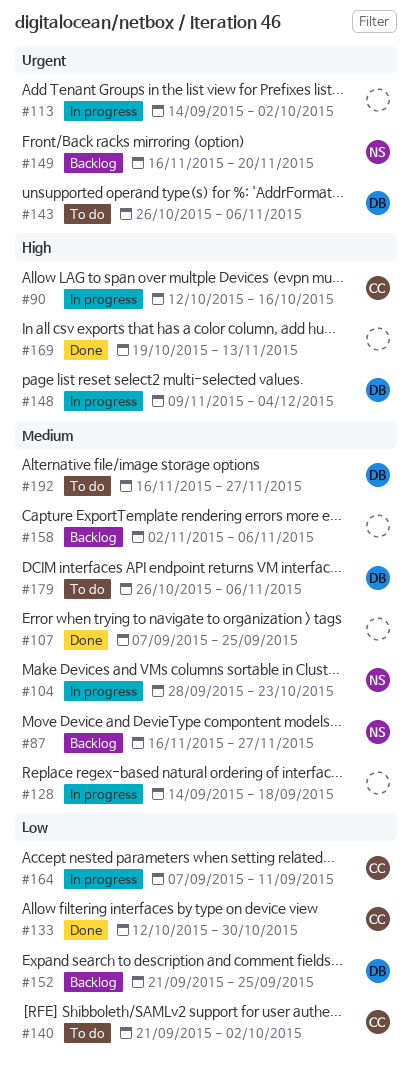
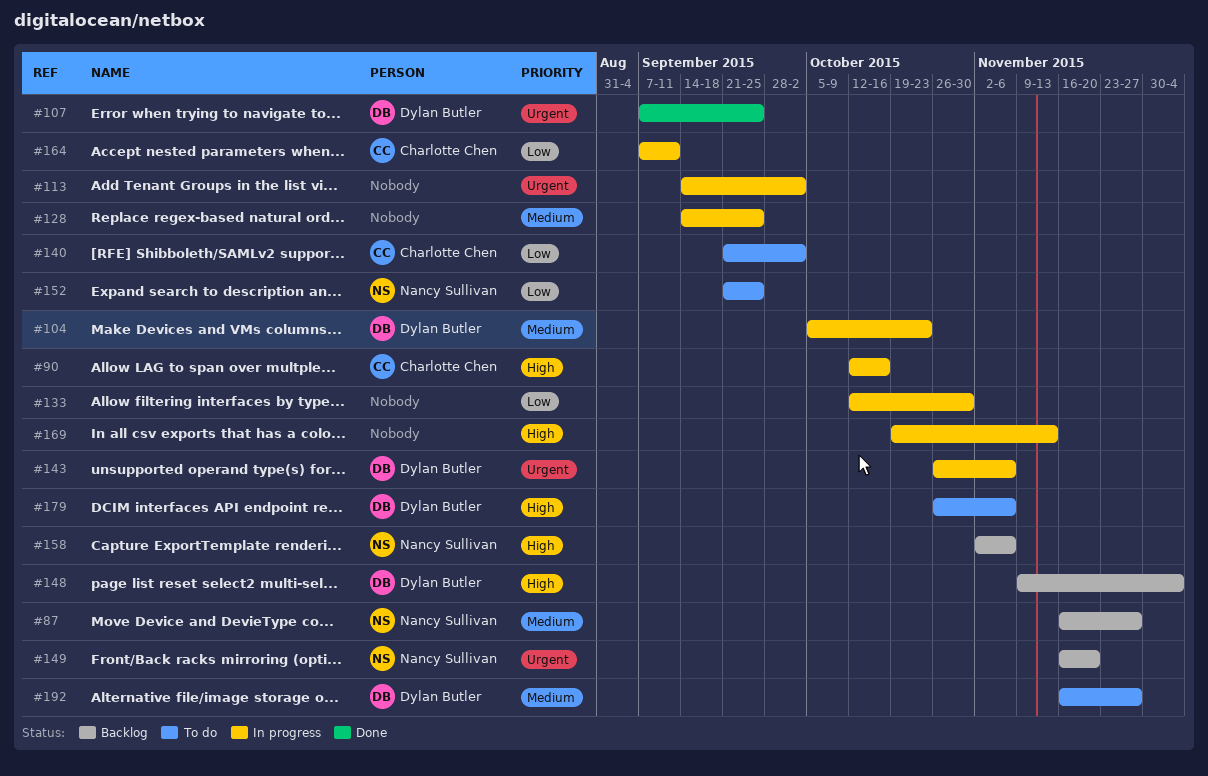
#104, owner: Nancy Sullivan -> Dylan Butler
#104, start: Sep 28 -> Oct 5
#107, owner: none -> Dylan Butler
#107, priority: Medium -> Urgent
#128, due: Sep 18 -> Sep 25
#133, status: Done -> In progress
#133, owner: Charlotte Chen -> none
#143, status: To do -> In progress
#148, status: In progress -> Backlog
#152, status: Backlog -> To do
#152, owner: Dylan Butler -> Nancy Sullivan
#158, owner: none -> Nancy Sullivan
#158, priority: Medium -> High
#169, status: Done -> In progress
#179, priority: Medium -> High

